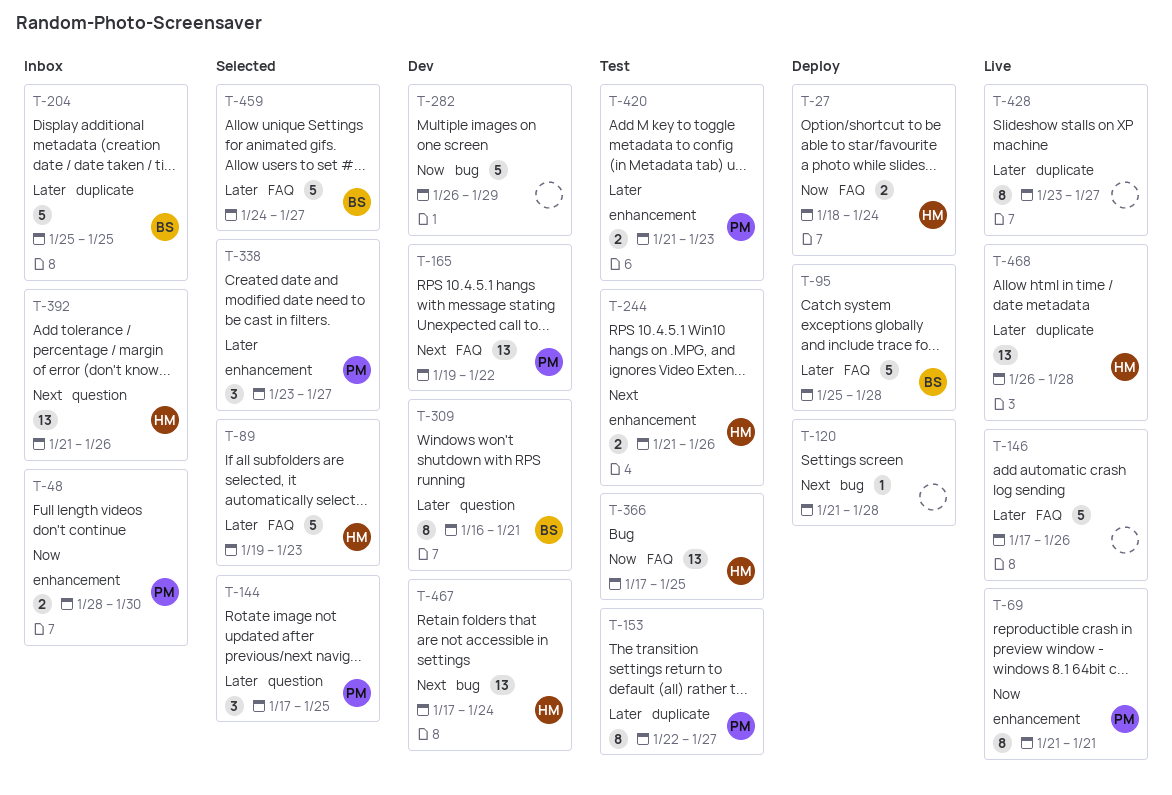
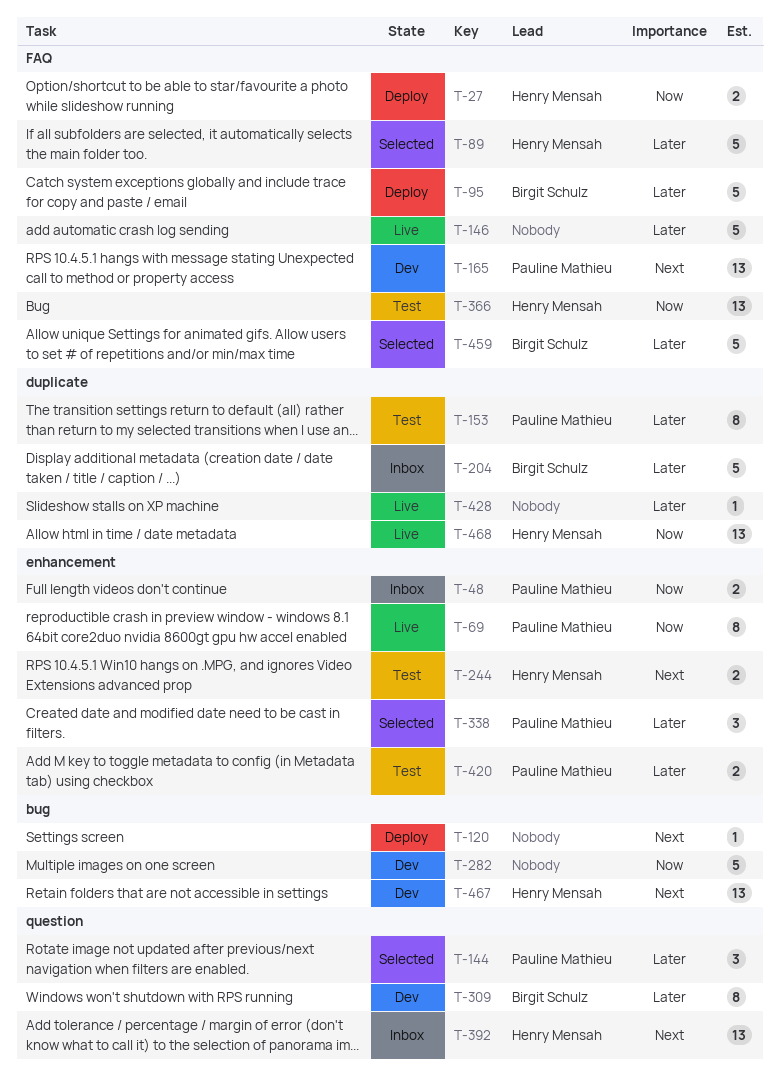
T-428, estimate: 8 -> 1
T-468, priority: Later -> Now

